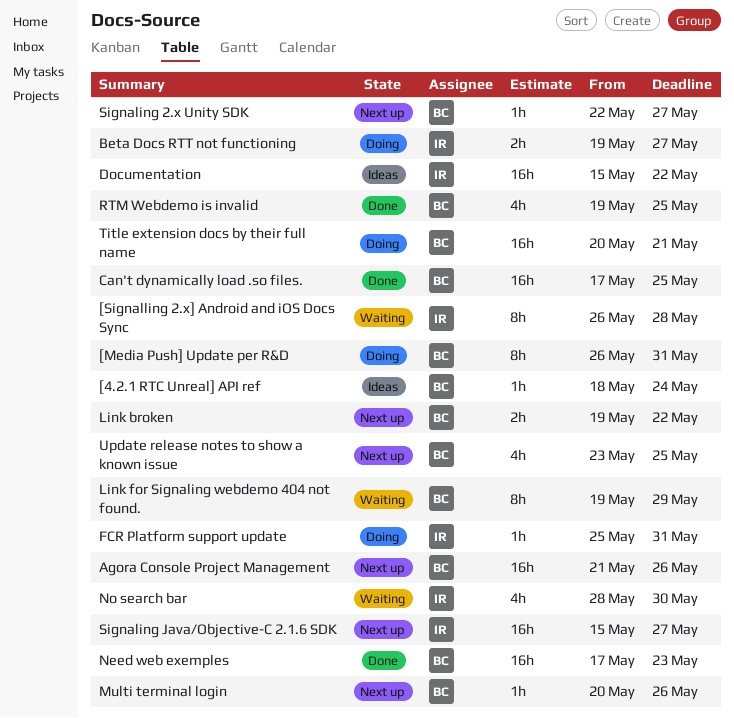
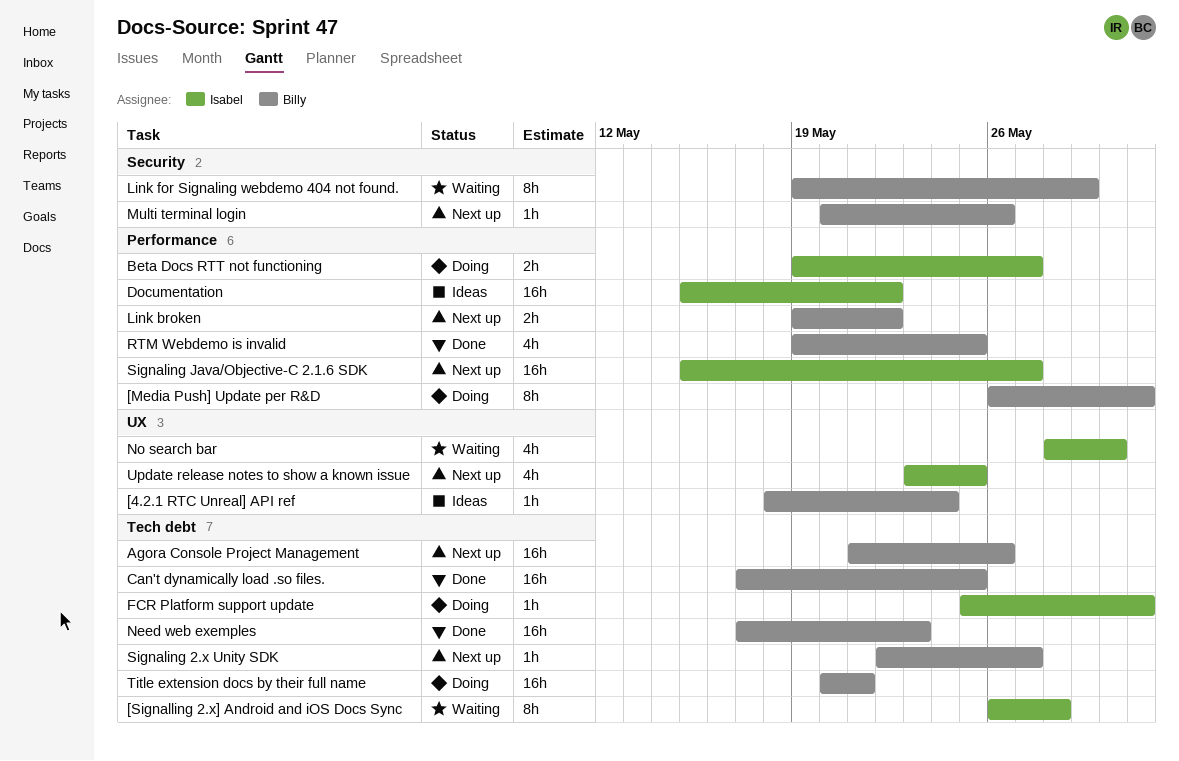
Update release notes to show a known issue, owner: Billy -> Isabel

